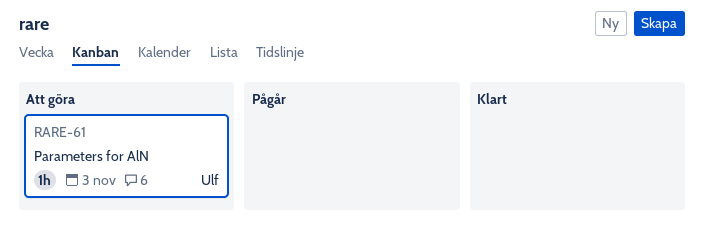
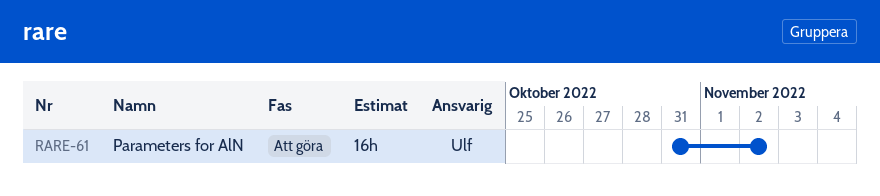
RARE-61, estimate: 1h -> 16h
RARE-61, due: Nov 3 -> Nov 2

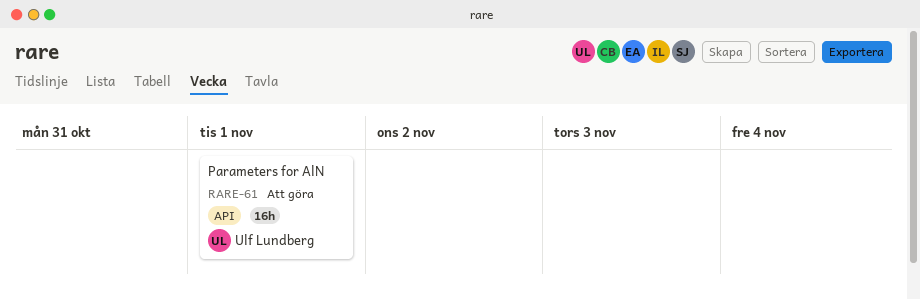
RARE-61, due: Nov 2 -> Nov 1

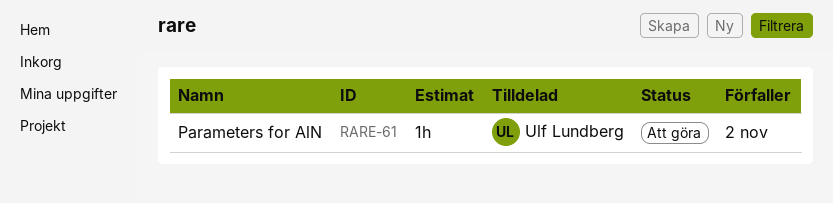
RARE-61, estimate: 16h -> 1h
RARE-61, due: Nov 1 -> Nov 2

